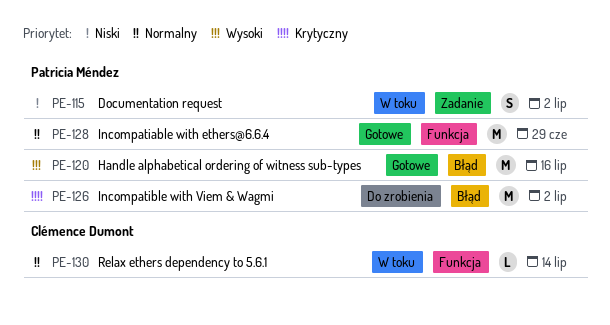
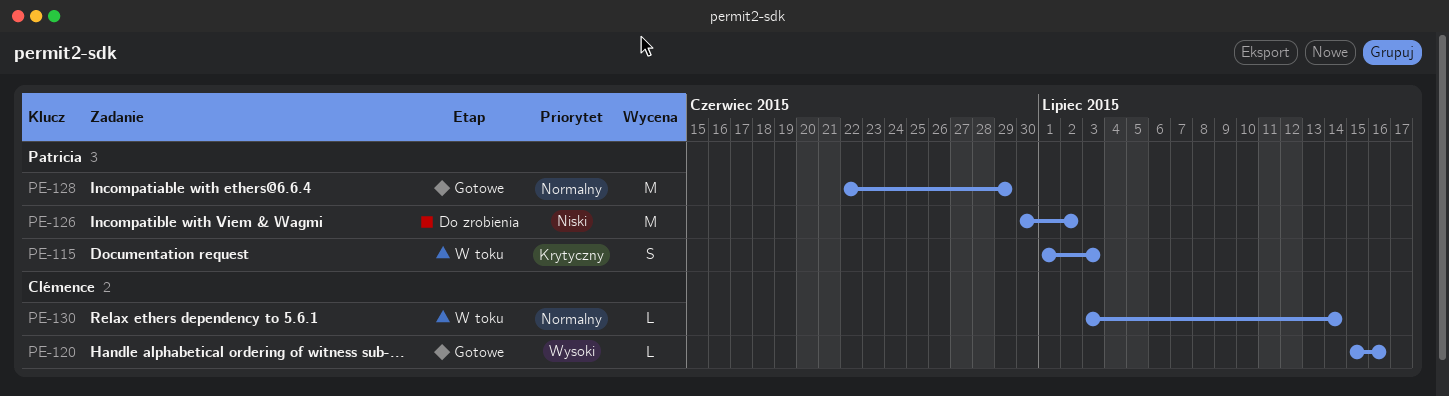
PE-115, priority: Niski -> Krytyczny
PE-115, due: Jul 2 -> Jul 3
PE-120, owner: Patricia Méndez -> Clémence Dumont
PE-120, estimate: M -> L
PE-126, priority: Krytyczny -> Niski

